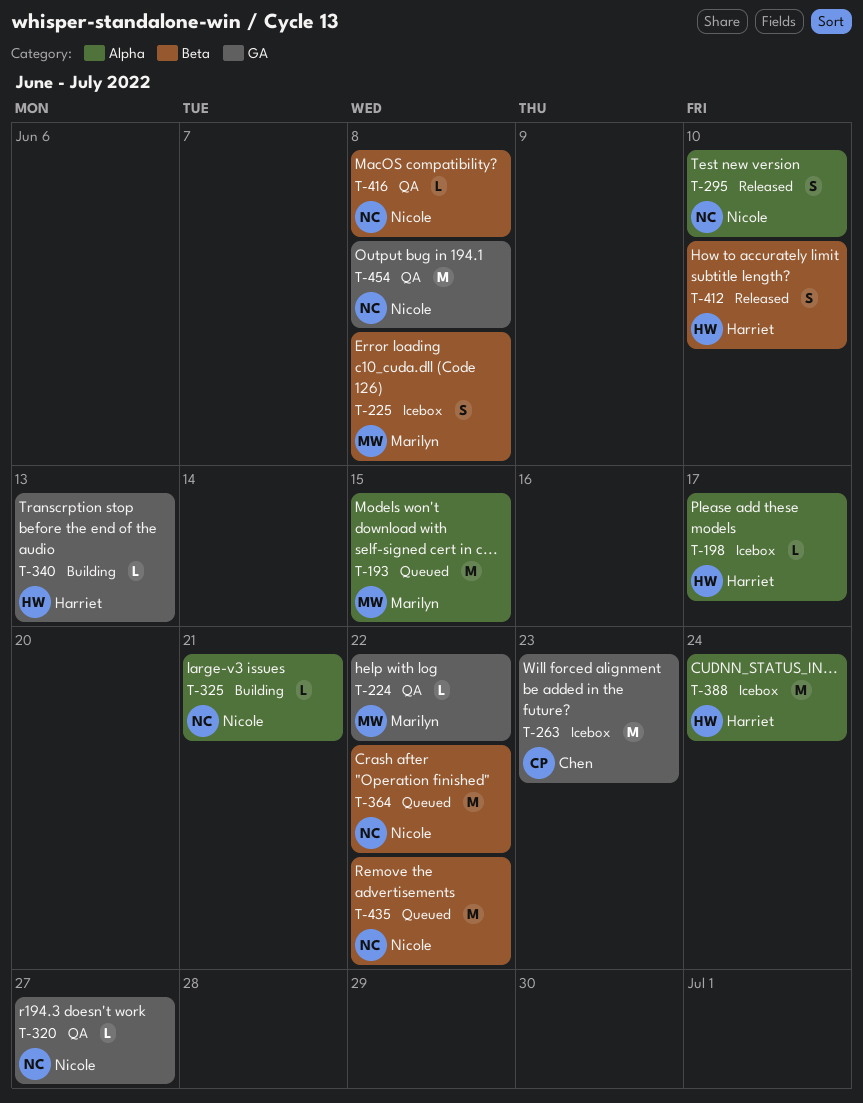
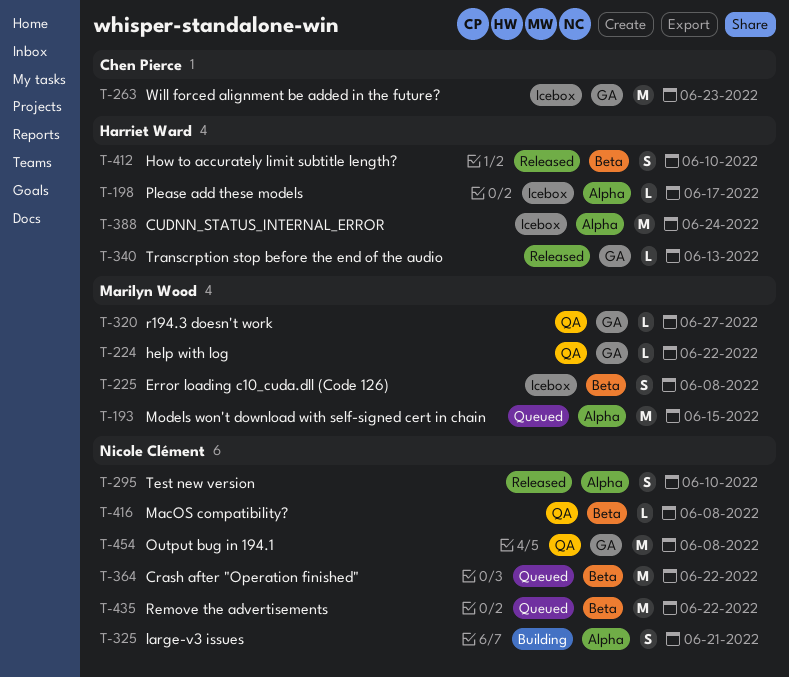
T-320, owner: Nicole Clément -> Marilyn Wood
T-325, estimate: L -> S
T-340, status: Building -> Released

